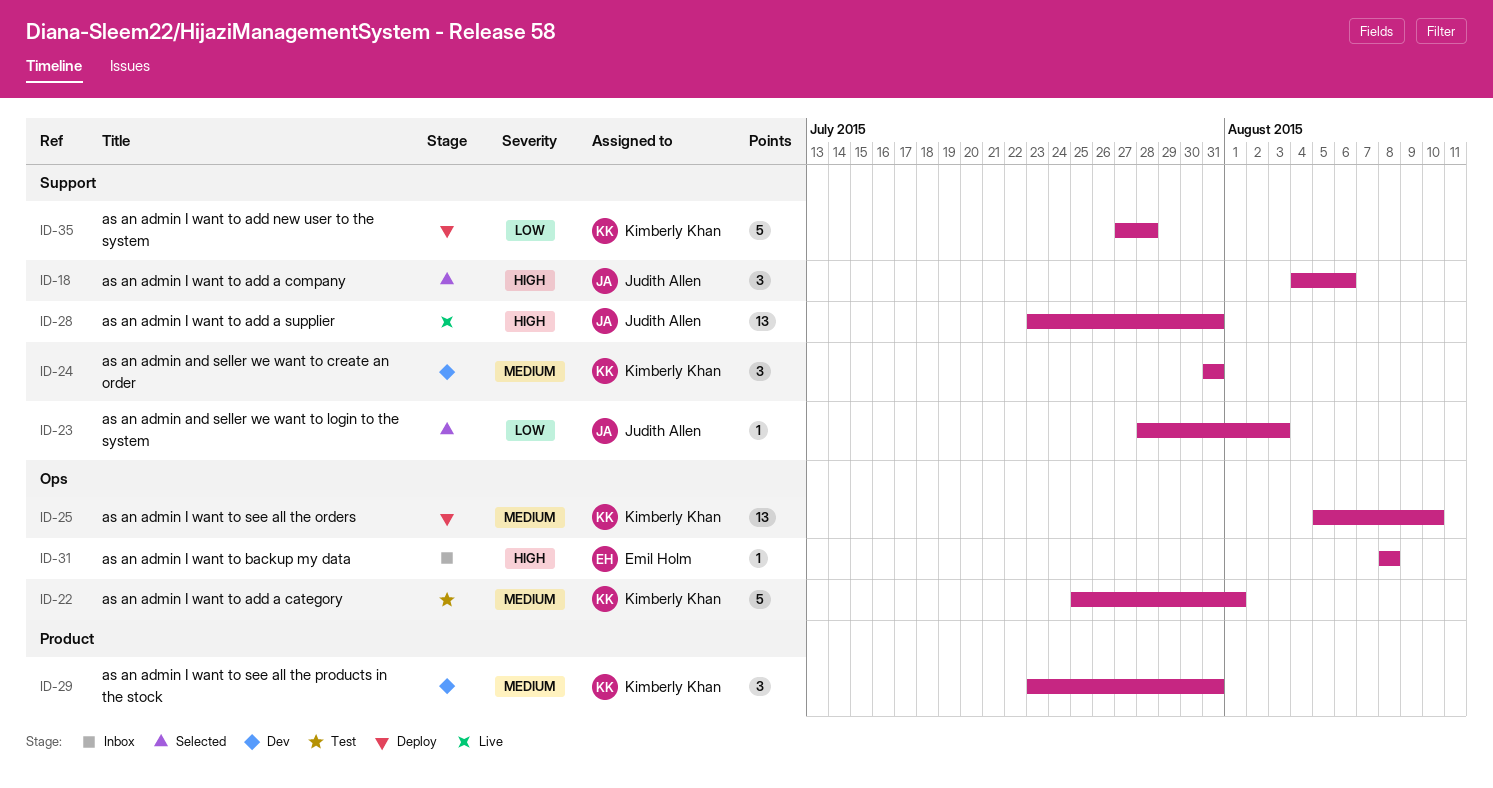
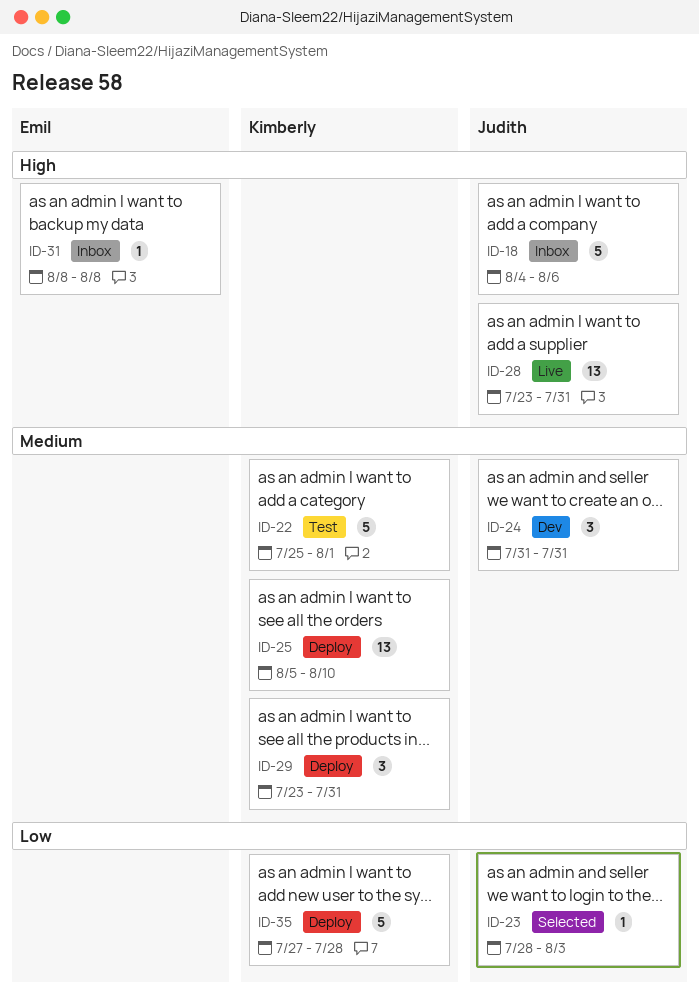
ID-18, status: Selected -> Inbox
ID-18, estimate: 3 -> 5
ID-24, owner: Kimberly Khan -> Judith Allen
ID-29, status: Dev -> Deploy

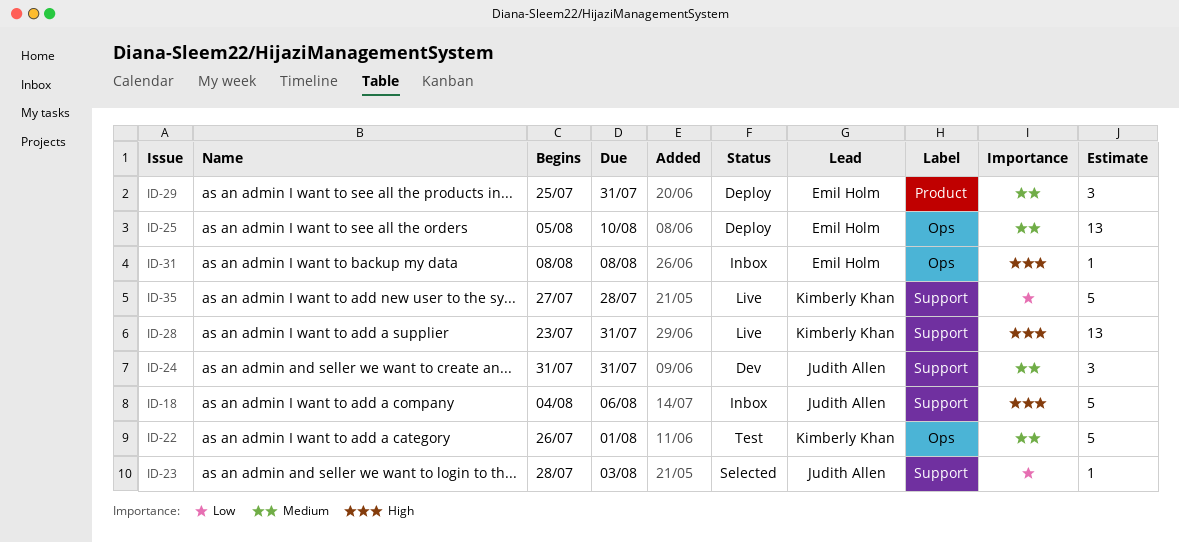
ID-22, start: Jul 25 -> Jul 26
ID-25, owner: Kimberly Khan -> Emil Holm
ID-28, owner: Judith Allen -> Kimberly Khan
ID-29, owner: Kimberly Khan -> Emil Holm
ID-29, start: Jul 23 -> Jul 25
ID-35, status: Deploy -> Live

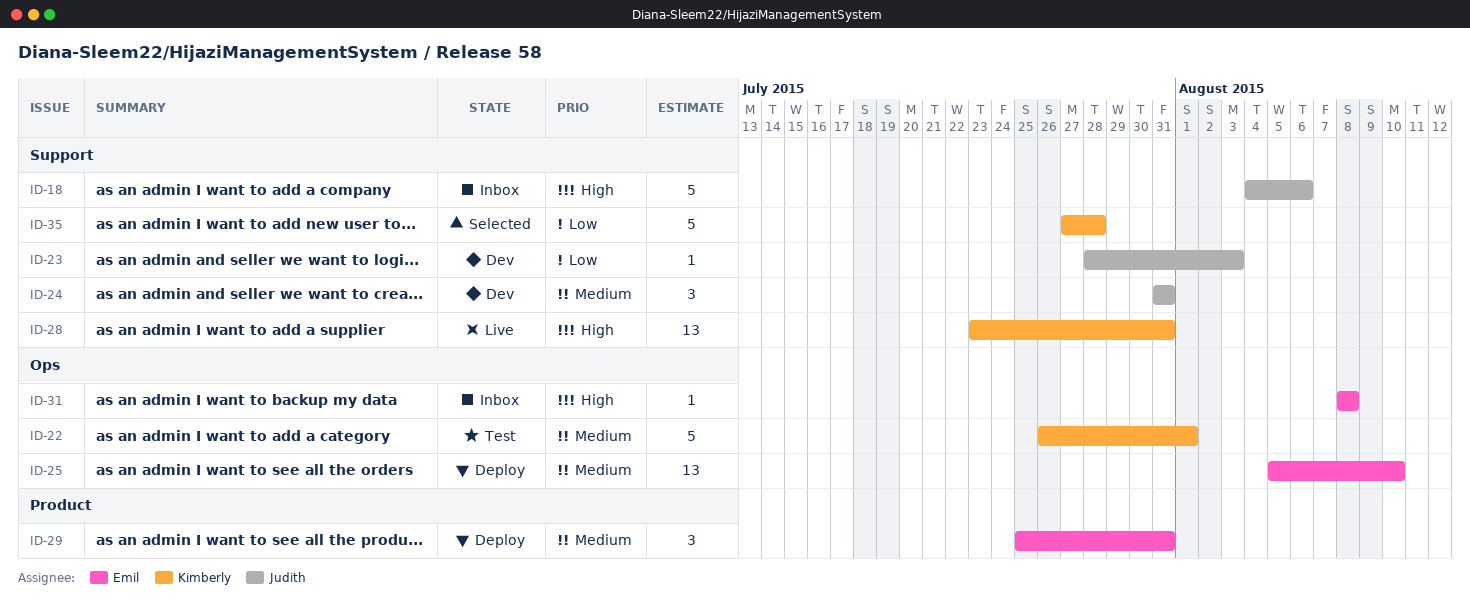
ID-23, status: Selected -> Dev
ID-35, status: Live -> Selected

